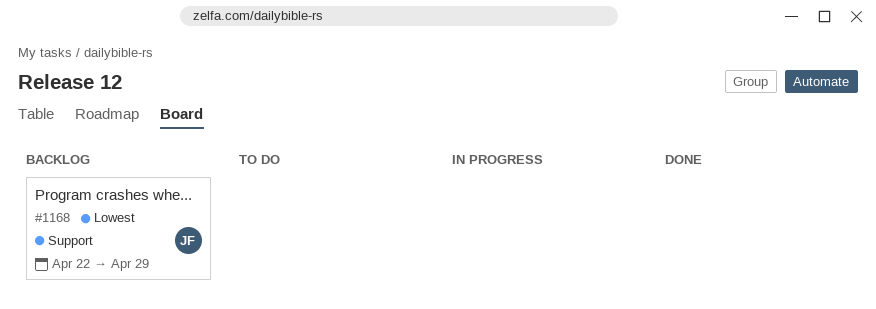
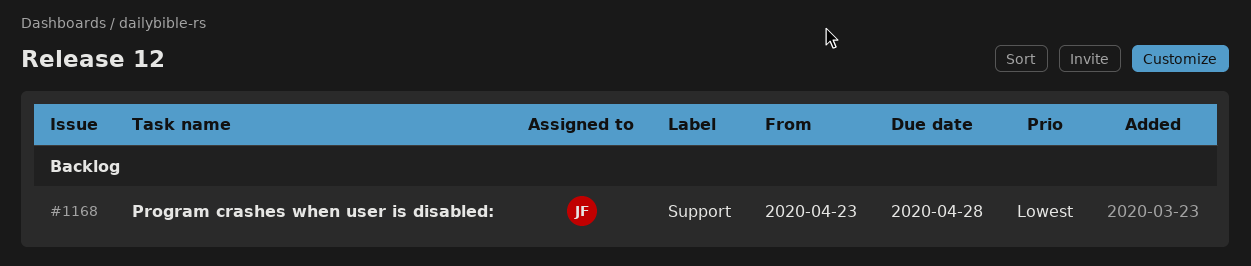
#1168, start: Apr 22 -> Apr 23
#1168, due: Apr 29 -> Apr 28

